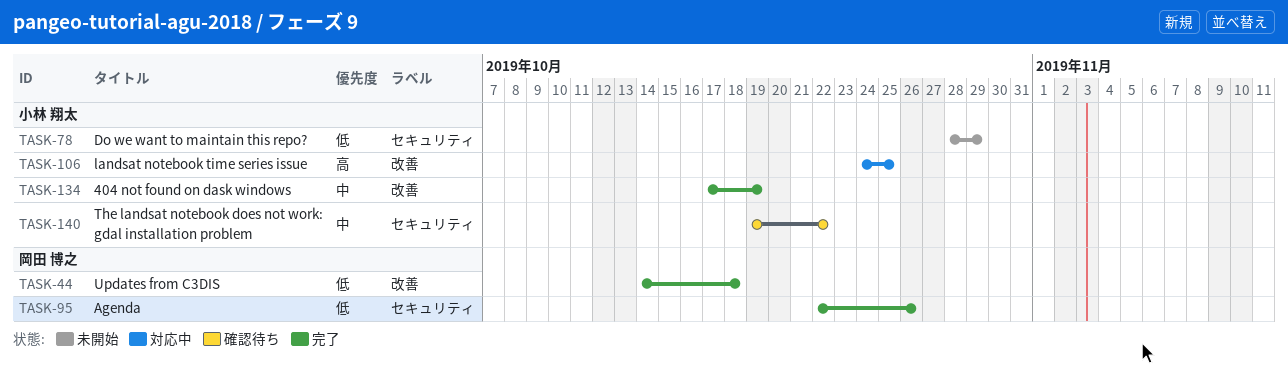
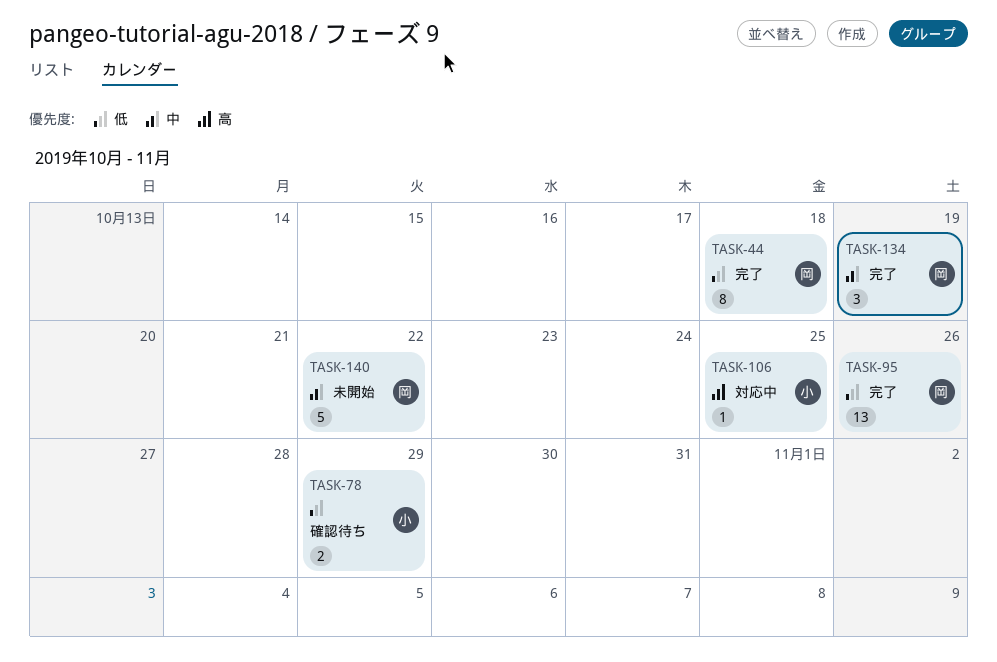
TASK-78, status: 未開始 -> 確認待ち
TASK-134, owner: 小林 翔太 -> 岡田 博之
TASK-140, status: 確認待ち -> 未開始
TASK-140, owner: 小林 翔太 -> 岡田 博之

